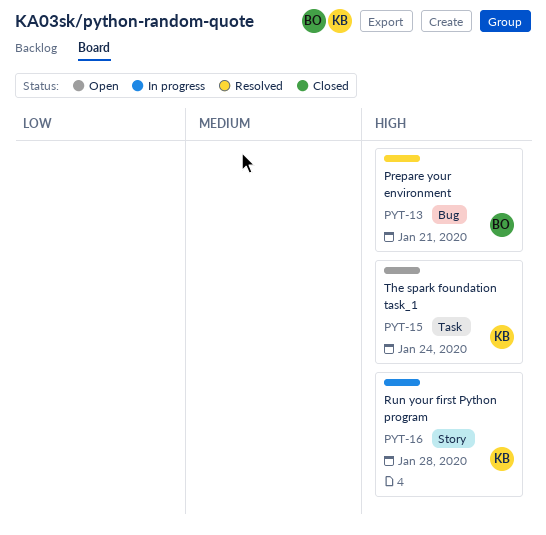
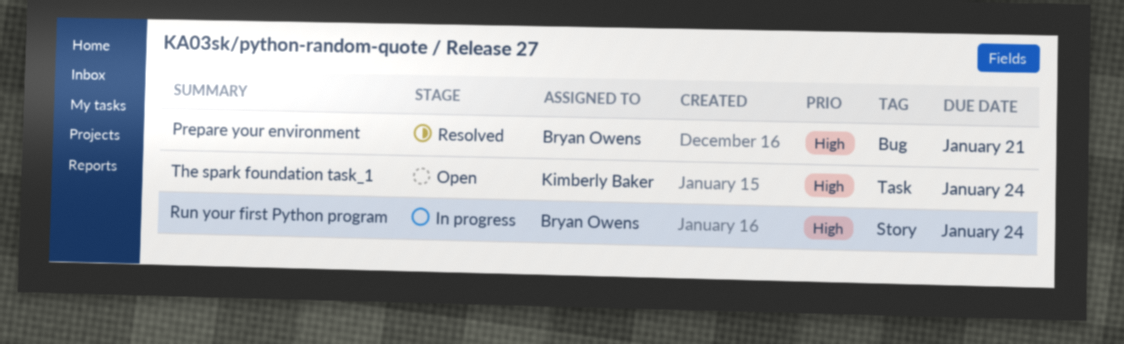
Run your first Python program, owner: Kimberly Baker -> Bryan Owens
Run your first Python program, due: Jan 28 -> Jan 24

